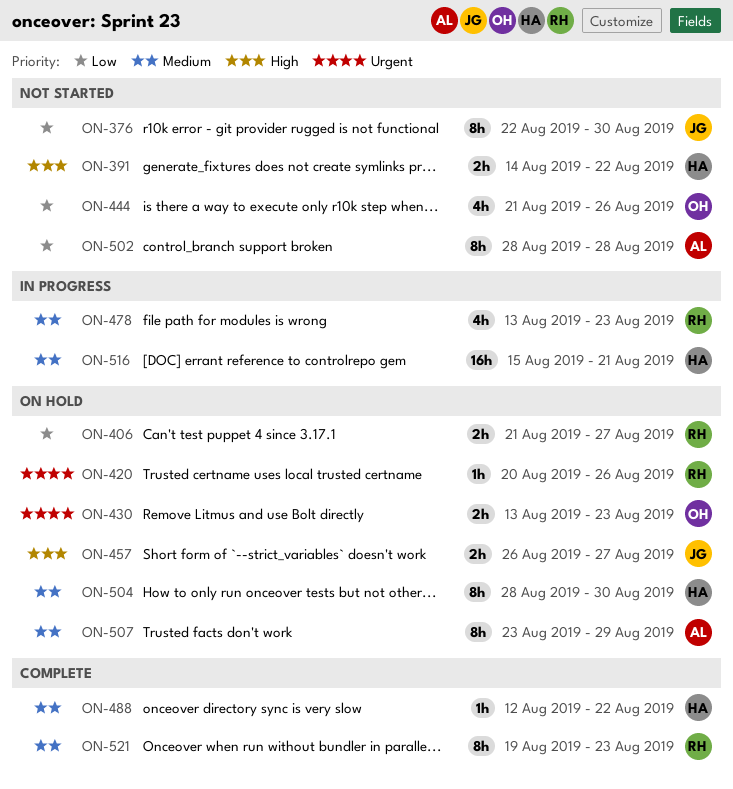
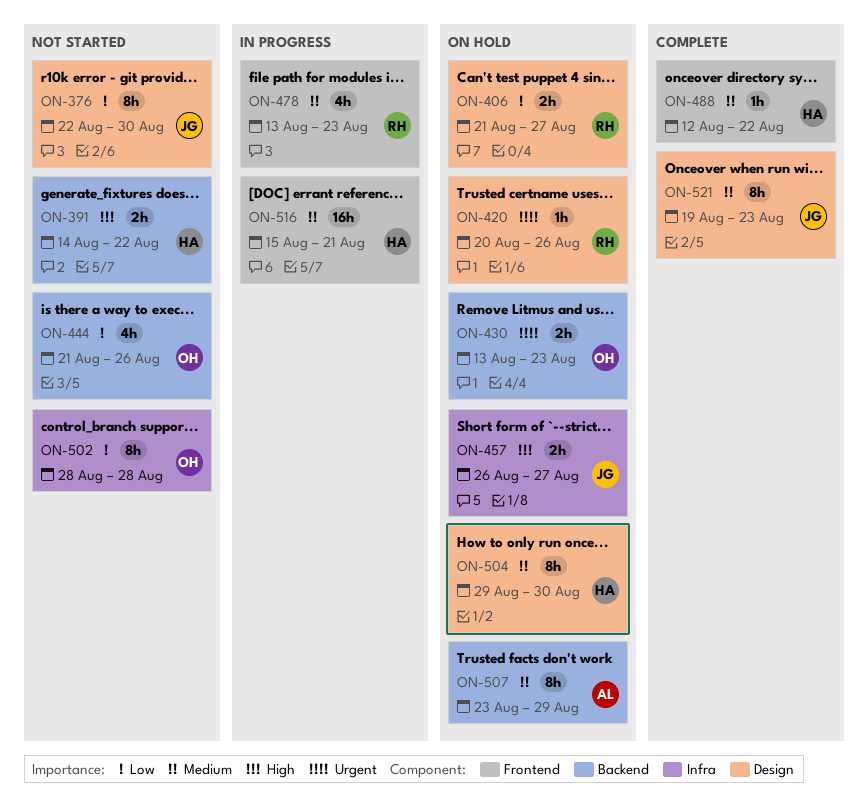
ON-502, owner: AL -> OH
ON-504, start: Aug 28 -> Aug 29
ON-521, owner: RH -> JG

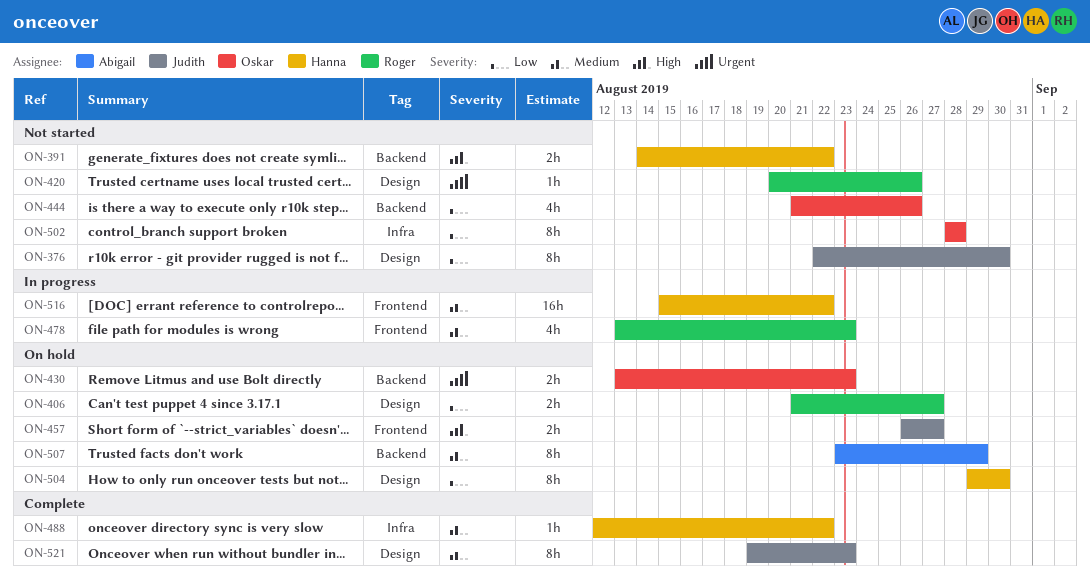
ON-420, status: On hold -> Not started
ON-457, label: Infra -> Frontend
ON-488, label: Frontend -> Infra
ON-504, priority: Medium -> Low
ON-516, due: Aug 21 -> Aug 22

